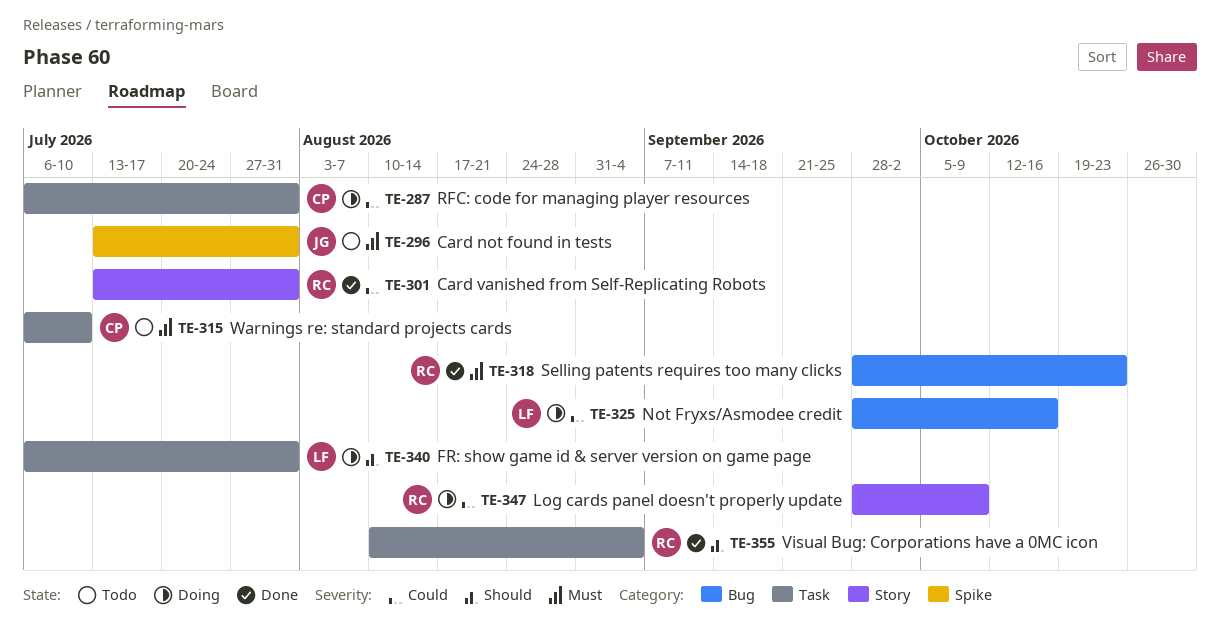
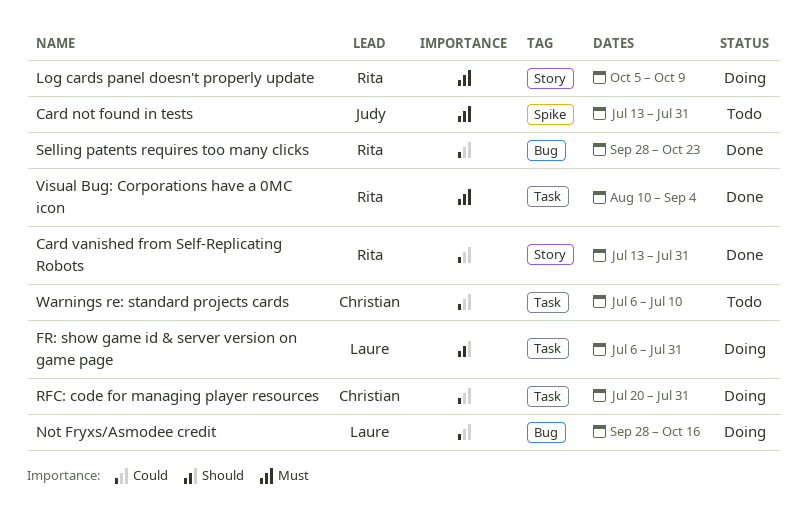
Log cards panel doesn't properly update, priority: Could -> Must
Log cards panel doesn't properly update, start: Sep 28 -> Oct 5
RFC: code for managing player resources, start: Jul 6 -> Jul 20
Selling patents requires too many clicks, priority: Must -> Could
Visual Bug: Corporations have a 0MC icon, priority: Should -> Must
Warnings re: standard projects cards, priority: Must -> Could

